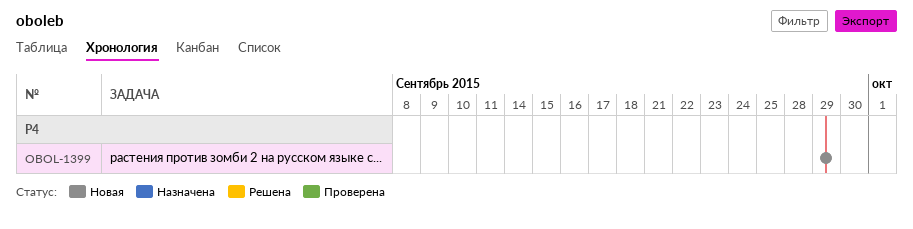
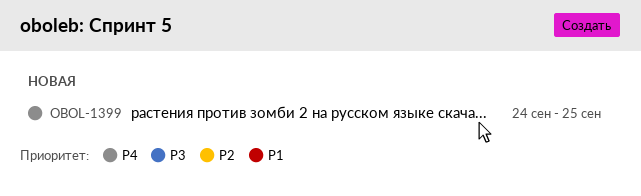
OBOL-1399, start: Sep 29 -> Sep 24
OBOL-1399, due: Sep 29 -> Sep 25

